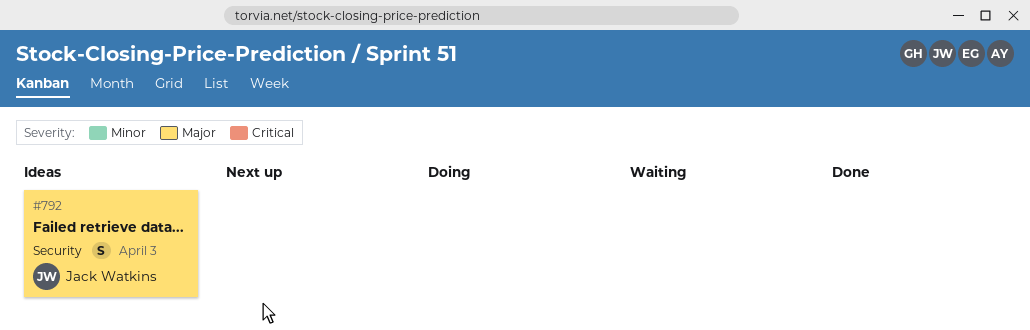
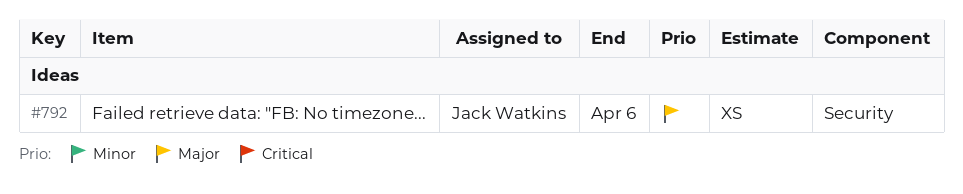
#792, estimate: S -> XS
#792, due: Apr 3 -> Apr 6

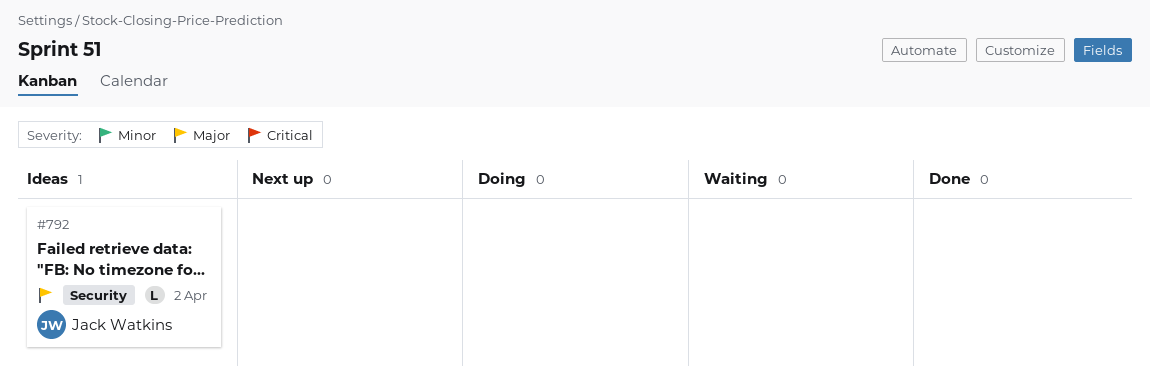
#792, estimate: XS -> L
#792, due: Apr 6 -> Apr 2

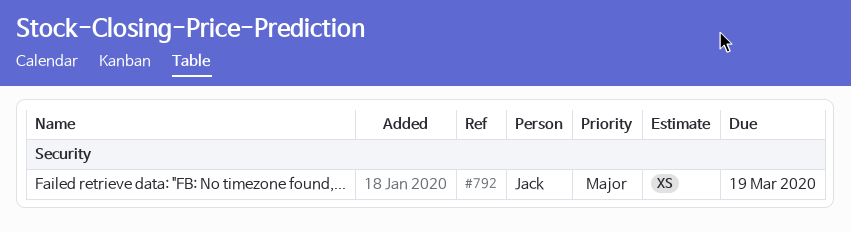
#792, estimate: L -> XS
#792, due: Apr 2 -> Mar 19

